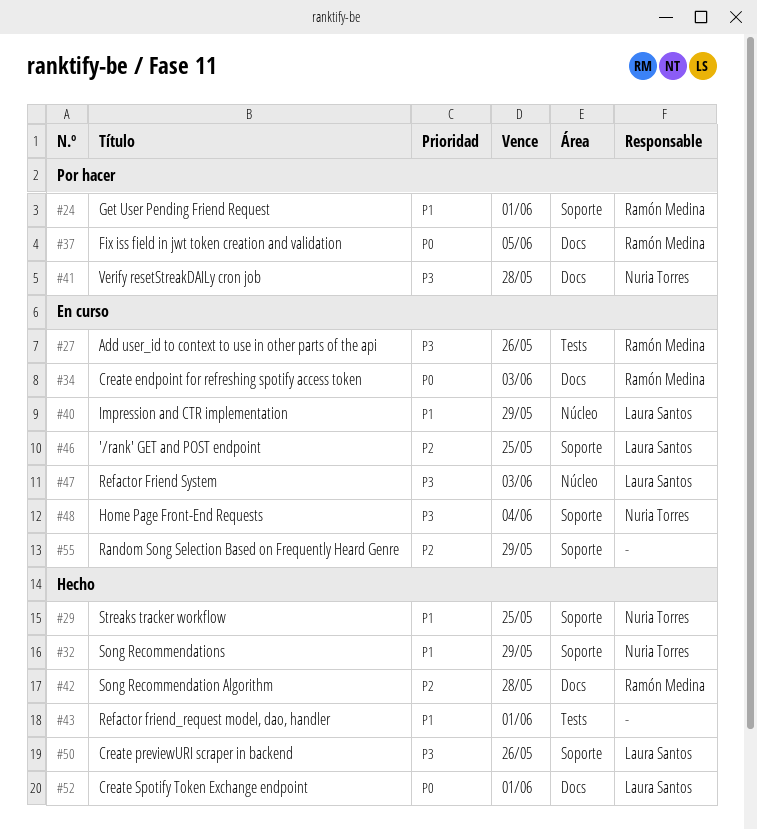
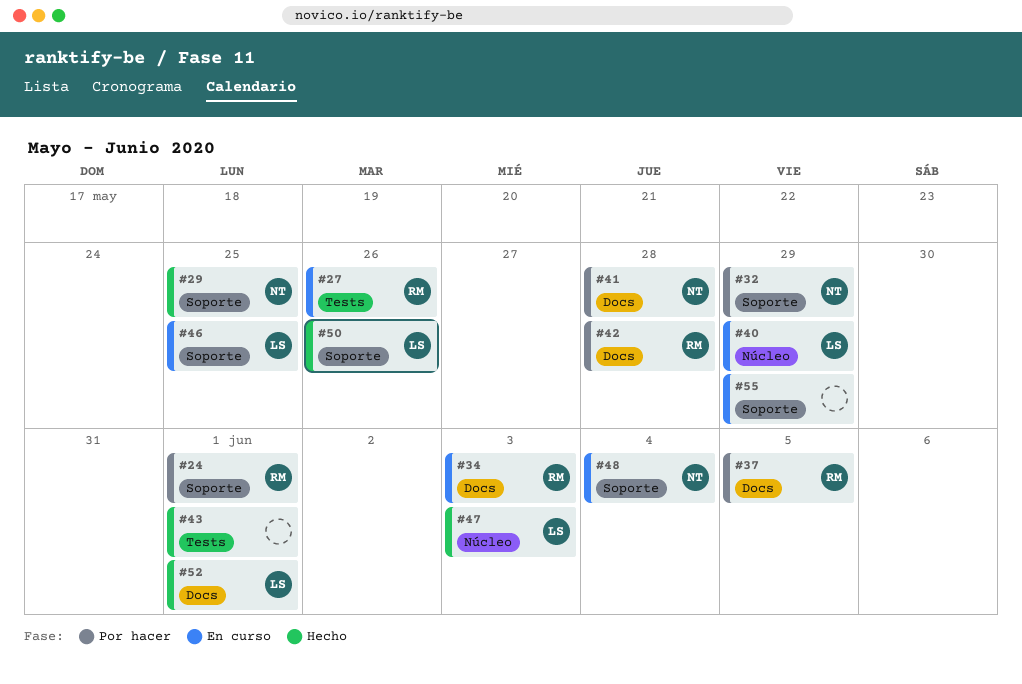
#32, status: Hecho -> Por hacer
#42, status: Hecho -> Por hacer
#47, status: En curso -> Hecho

